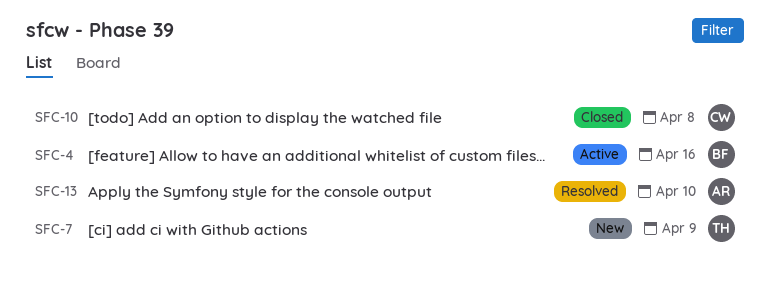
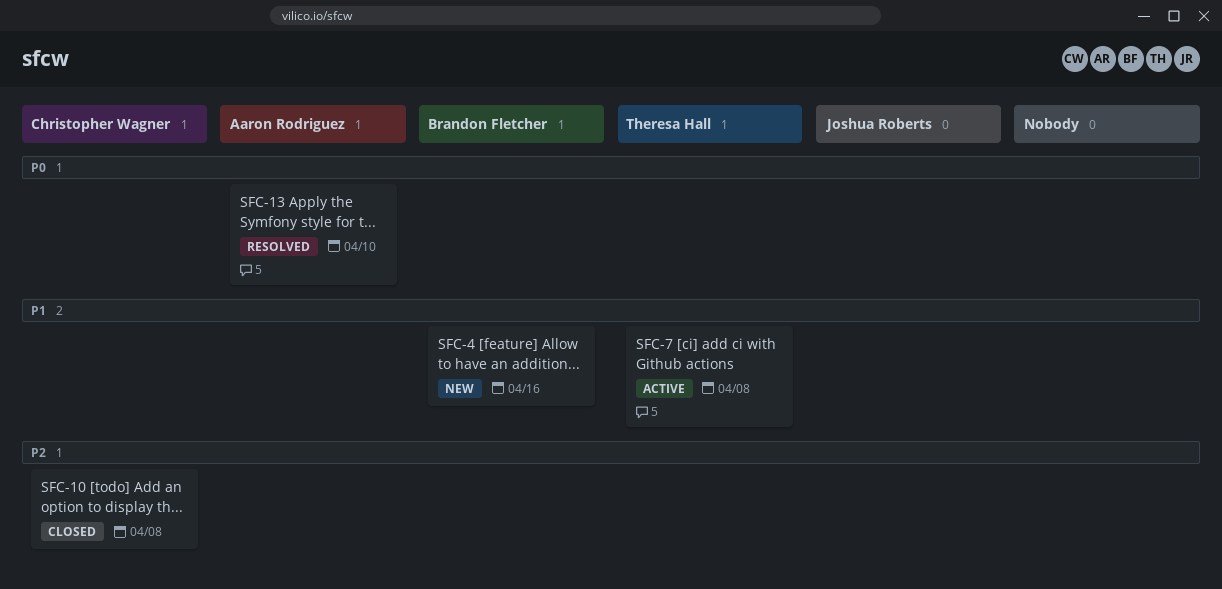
SFC-4, status: Active -> New
SFC-7, status: New -> Active
SFC-7, due: Apr 9 -> Apr 8

